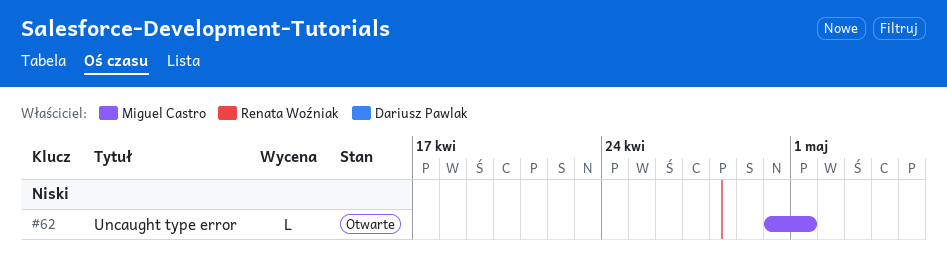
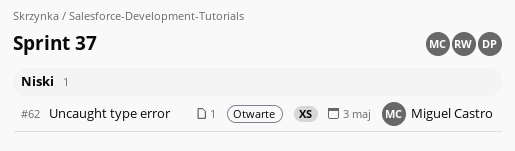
#62, estimate: L -> XS
#62, due: May 1 -> May 3

